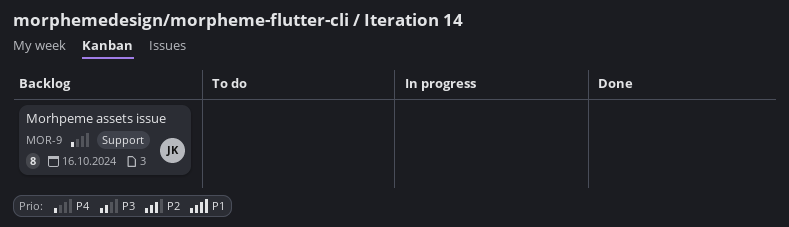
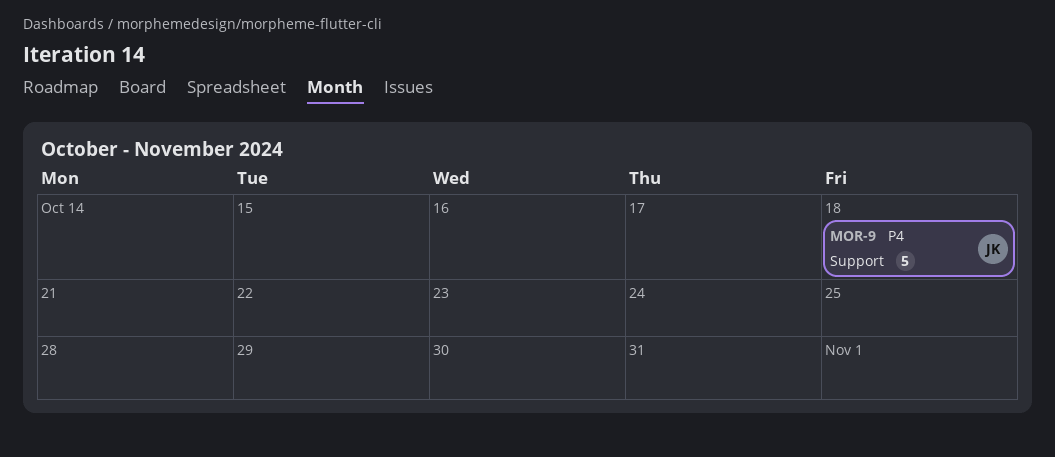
MOR-9, estimate: 8 -> 5
MOR-9, due: Oct 16 -> Oct 18

